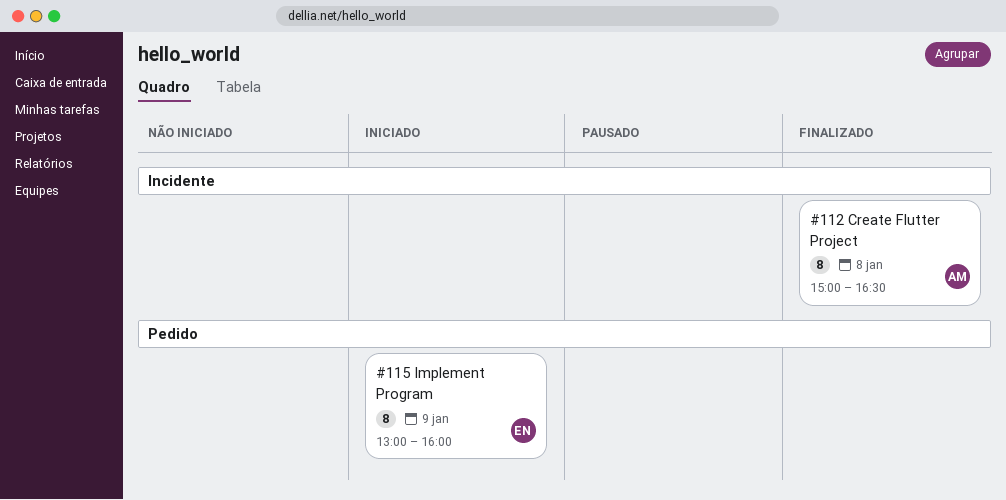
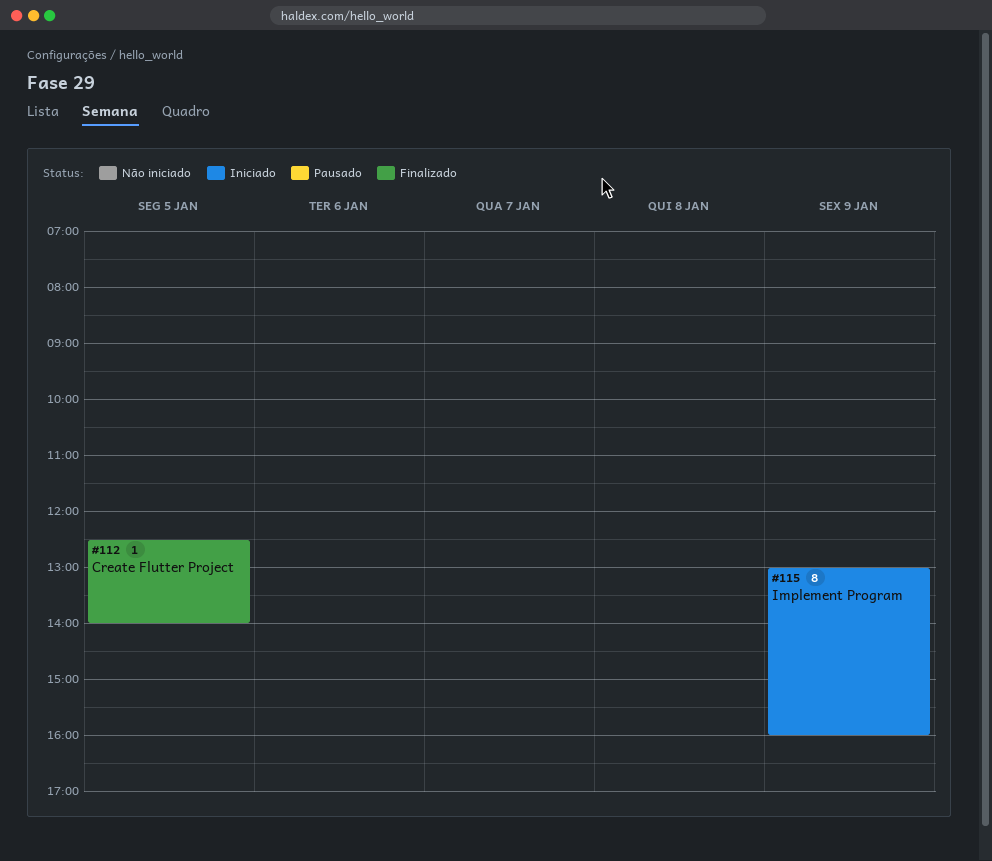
#112, estimate: 8 -> 1
#112, day: Jan 8 -> Jan 5
#112, begins: 15:00 -> 12:30
#112, ends: 16:30 -> 14:00

